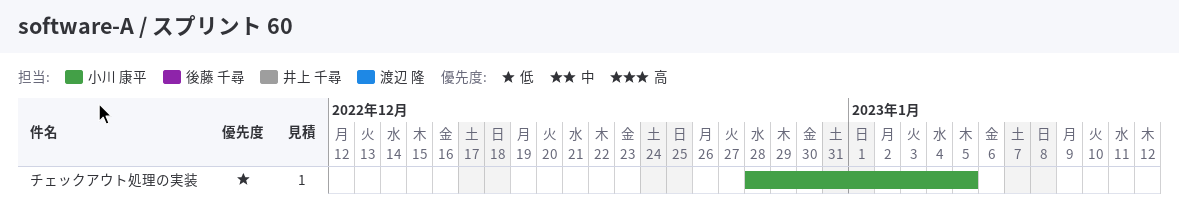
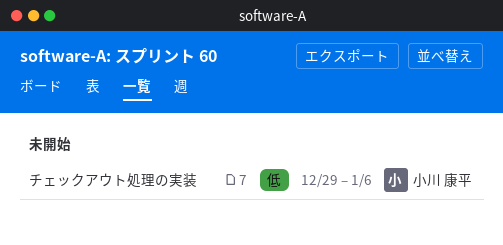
チェックアウト処理の実装, start: Dec 28 -> Dec 29
チェックアウト処理の実装, due: Jan 5 -> Jan 6

